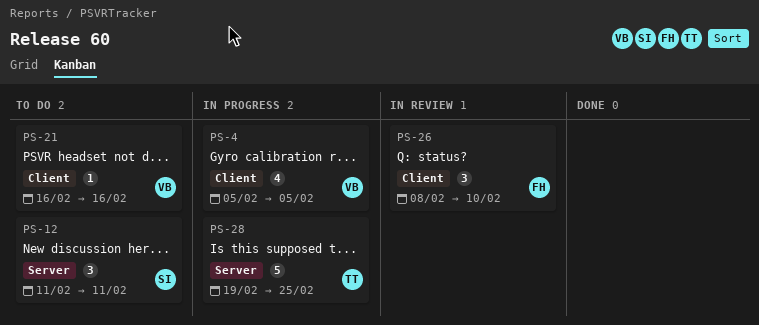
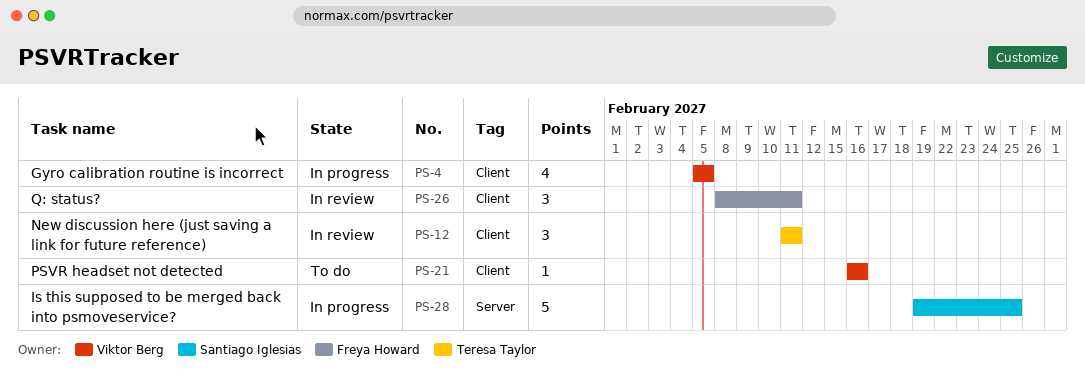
PS-12, status: To do -> In review
PS-12, owner: Santiago Iglesias -> Teresa Taylor
PS-12, label: Server -> Client
PS-26, due: Feb 10 -> Feb 11
PS-28, owner: Teresa Taylor -> Santiago Iglesias

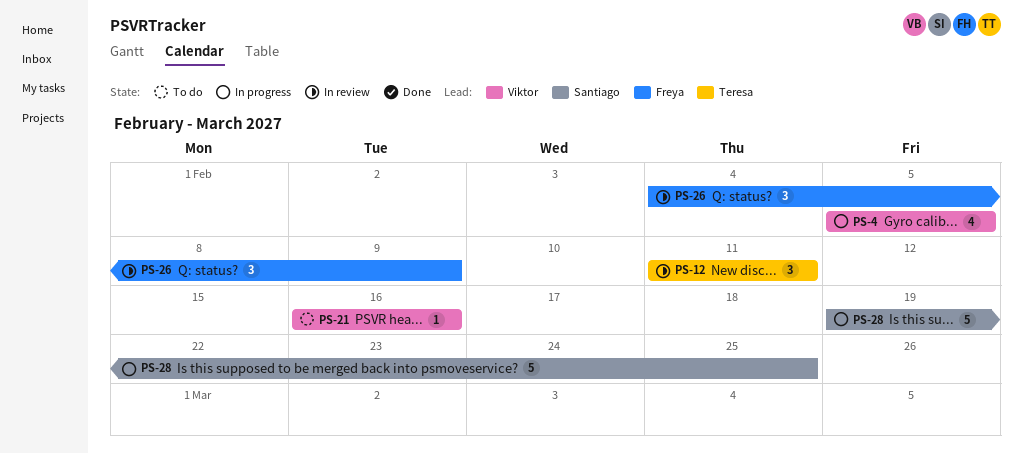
PS-26, start: Feb 8 -> Feb 4
PS-26, due: Feb 11 -> Feb 9

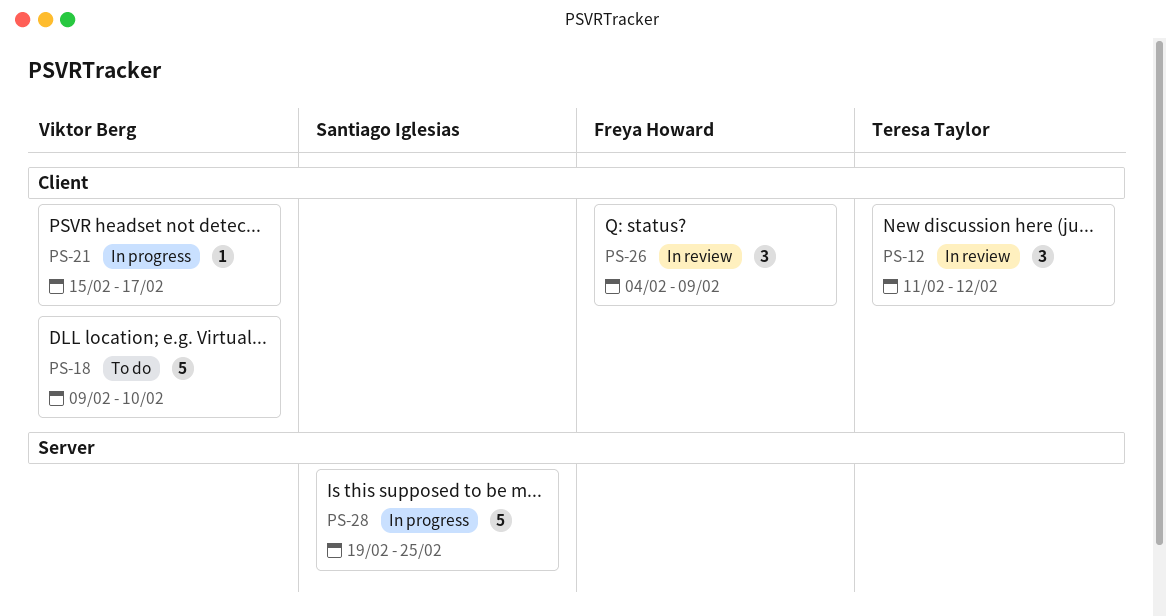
PS-4: present -> none
PS-12, due: Feb 11 -> Feb 12
PS-18: none -> present
PS-21, status: To do -> In progress
PS-21, start: Feb 16 -> Feb 15
PS-21, due: Feb 16 -> Feb 17

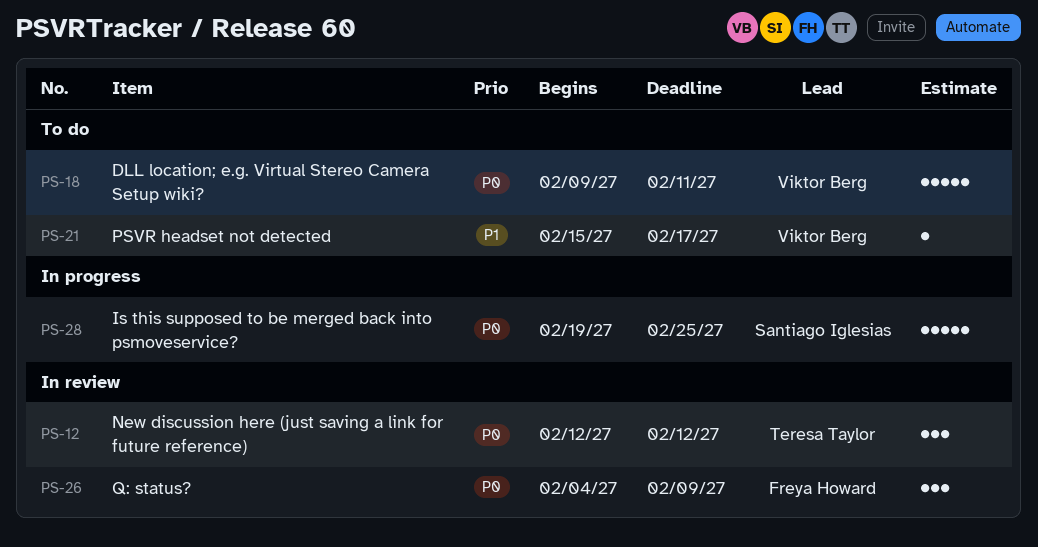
PS-12, start: Feb 11 -> Feb 12
PS-18, due: Feb 10 -> Feb 11
PS-21, status: In progress -> To do

